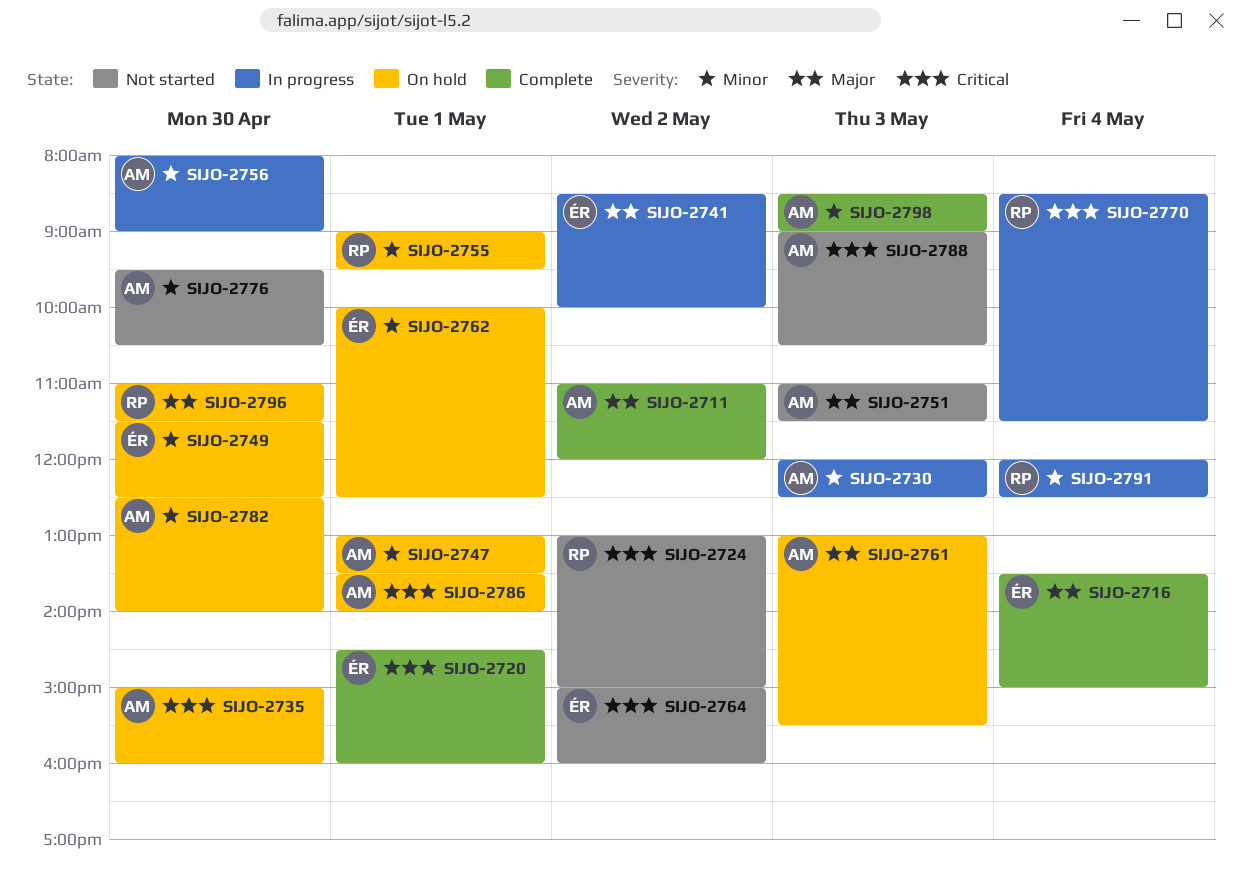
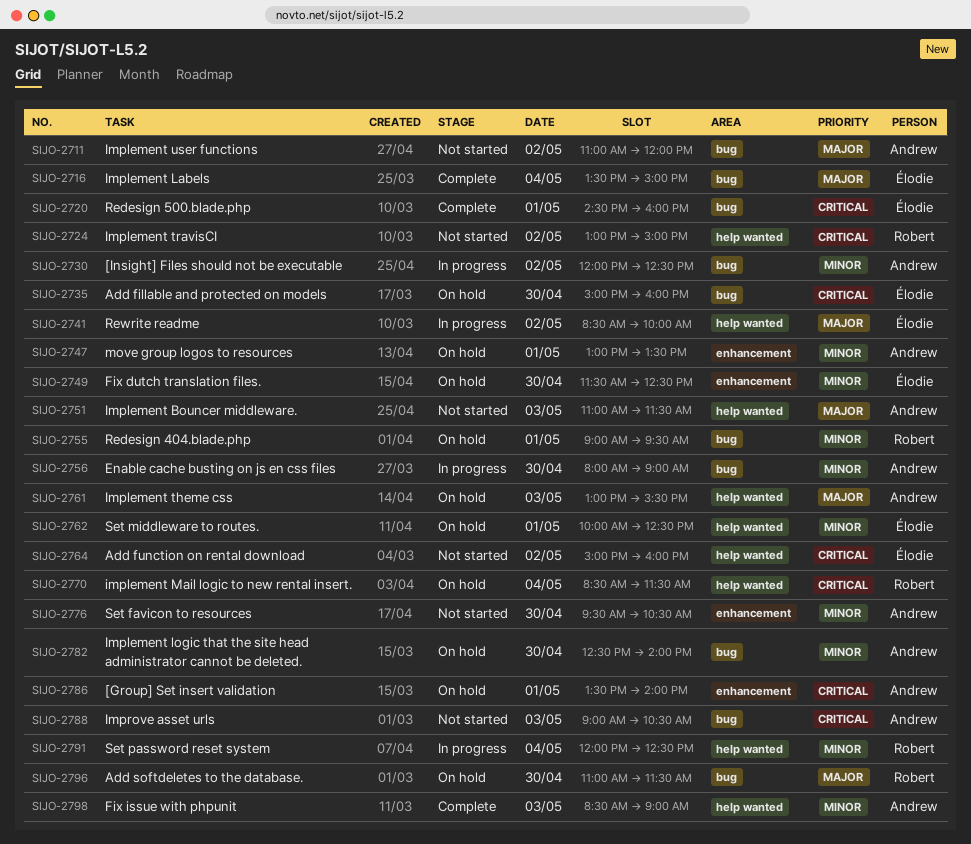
SIJO-2711, status: Complete -> Not started
SIJO-2730, day: May 3 -> May 2
SIJO-2735, owner: Andrew -> Élodie
SIJO-2770, status: In progress -> On hold

